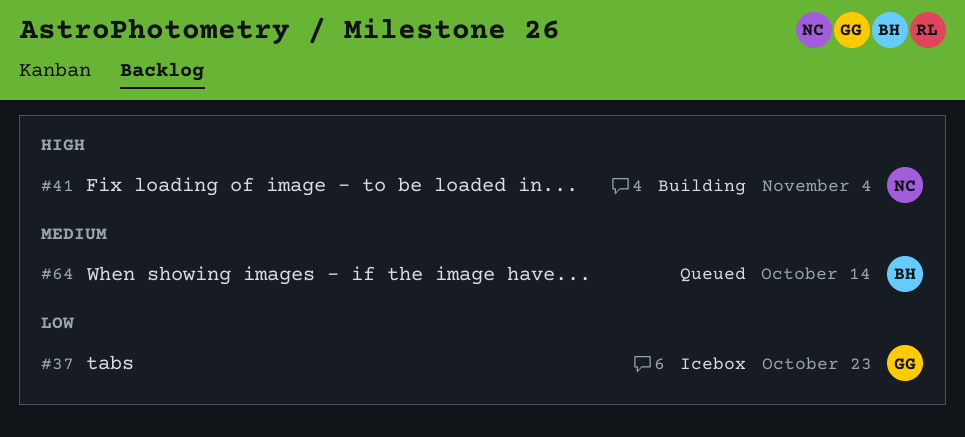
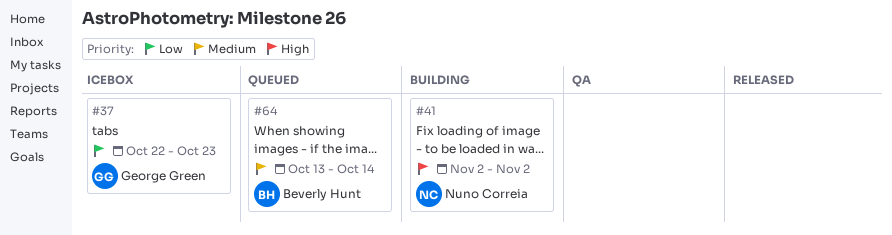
#41, due: Nov 4 -> Nov 2

